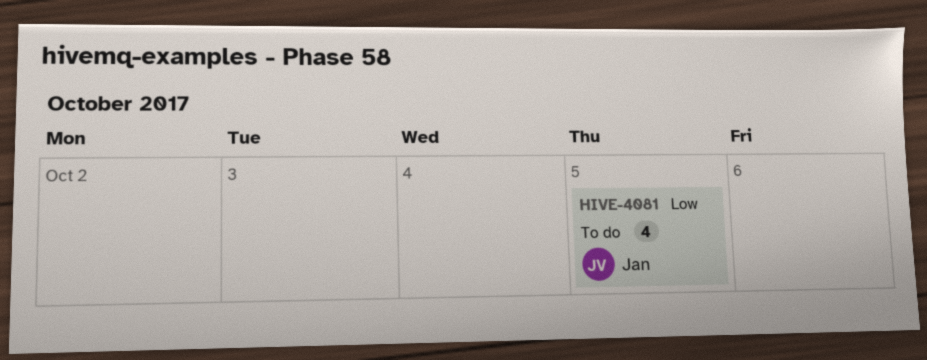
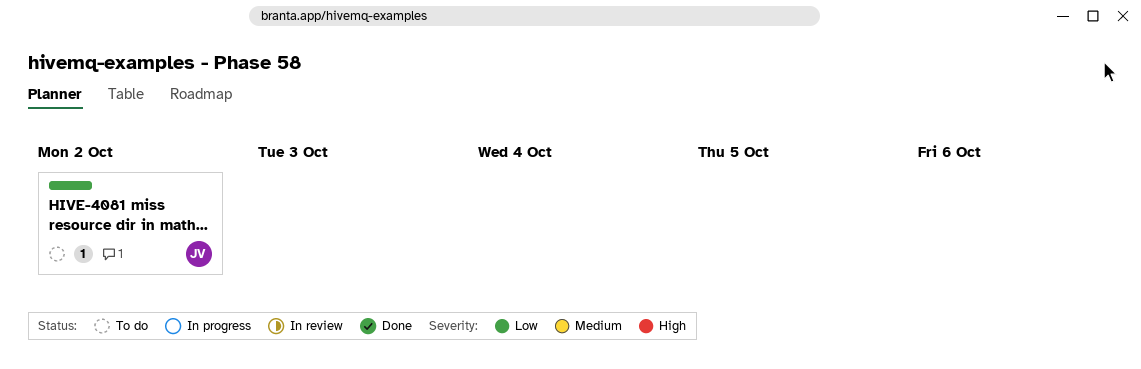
HIVE-4081, estimate: 4 -> 1
HIVE-4081, due: Oct 5 -> Oct 2

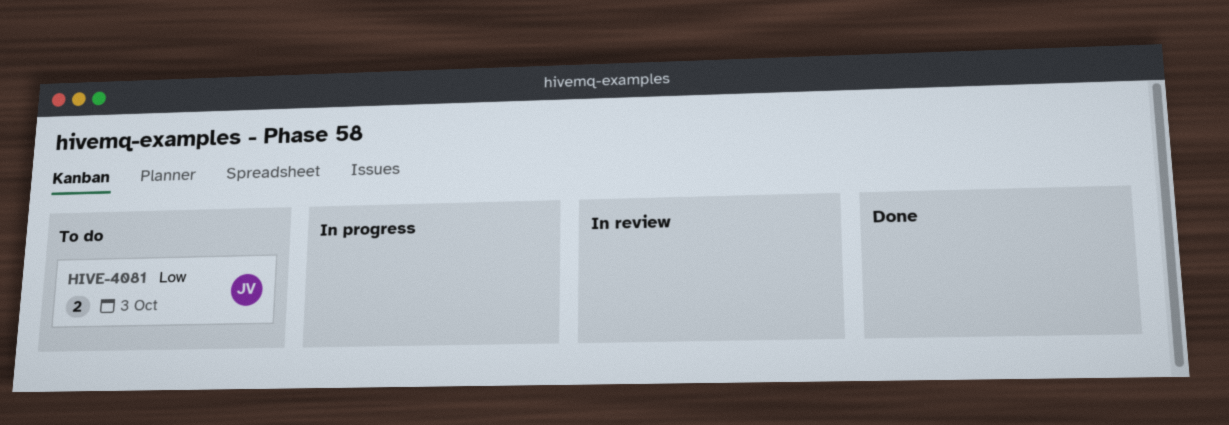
HIVE-4081, estimate: 1 -> 2
HIVE-4081, due: Oct 2 -> Oct 3

